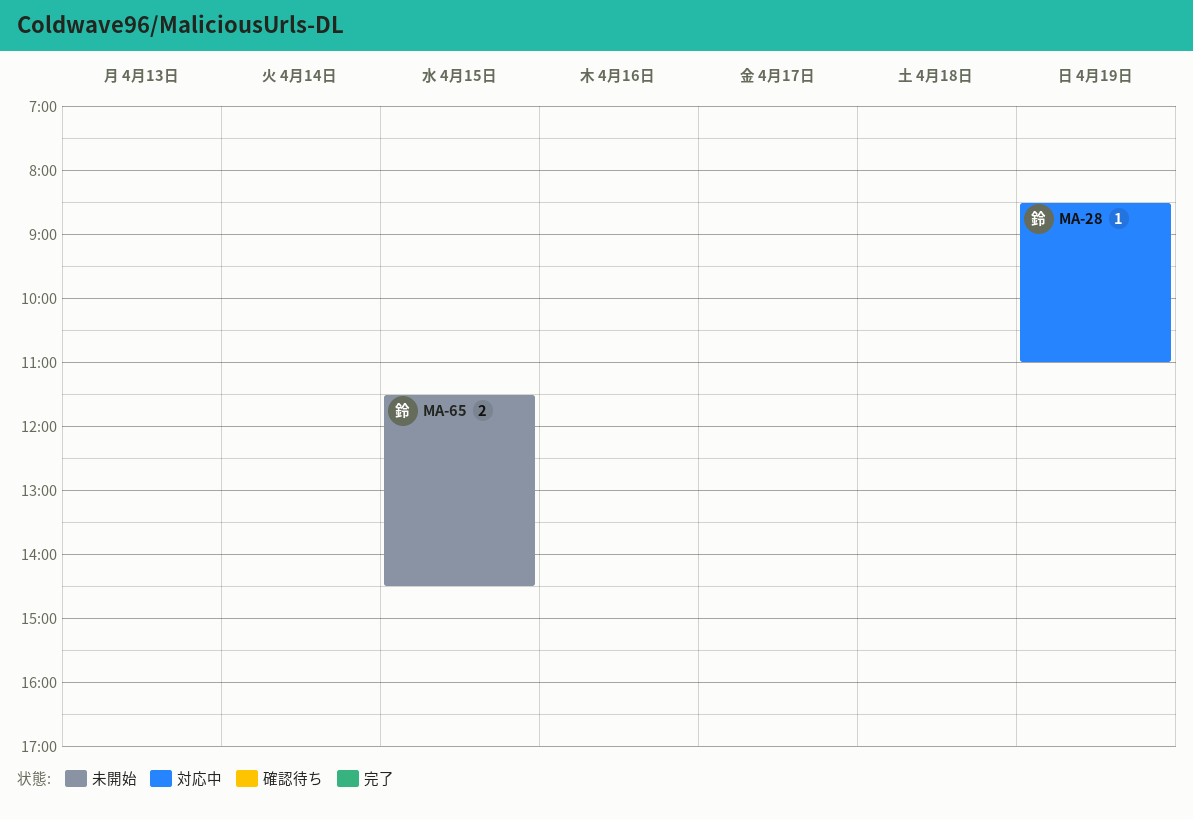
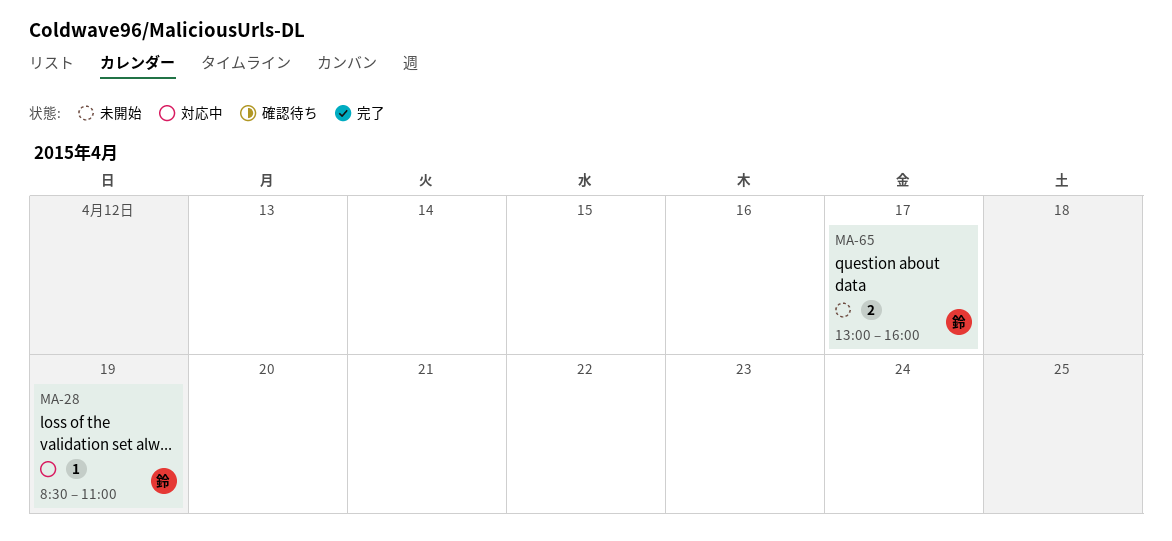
MA-65, day: Apr 15 -> Apr 17
MA-65, begins: 11:30 -> 13:00
MA-65, ends: 14:30 -> 16:00

